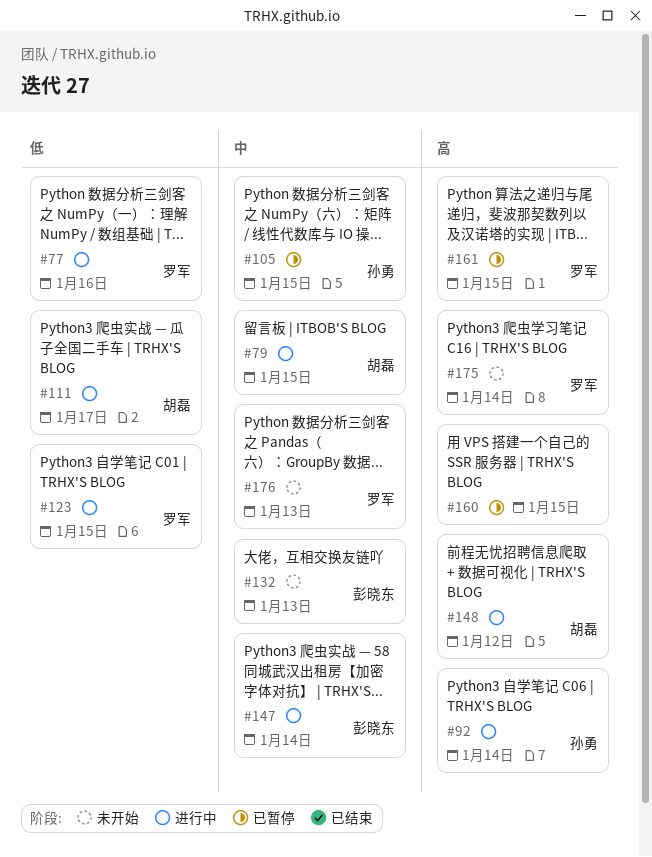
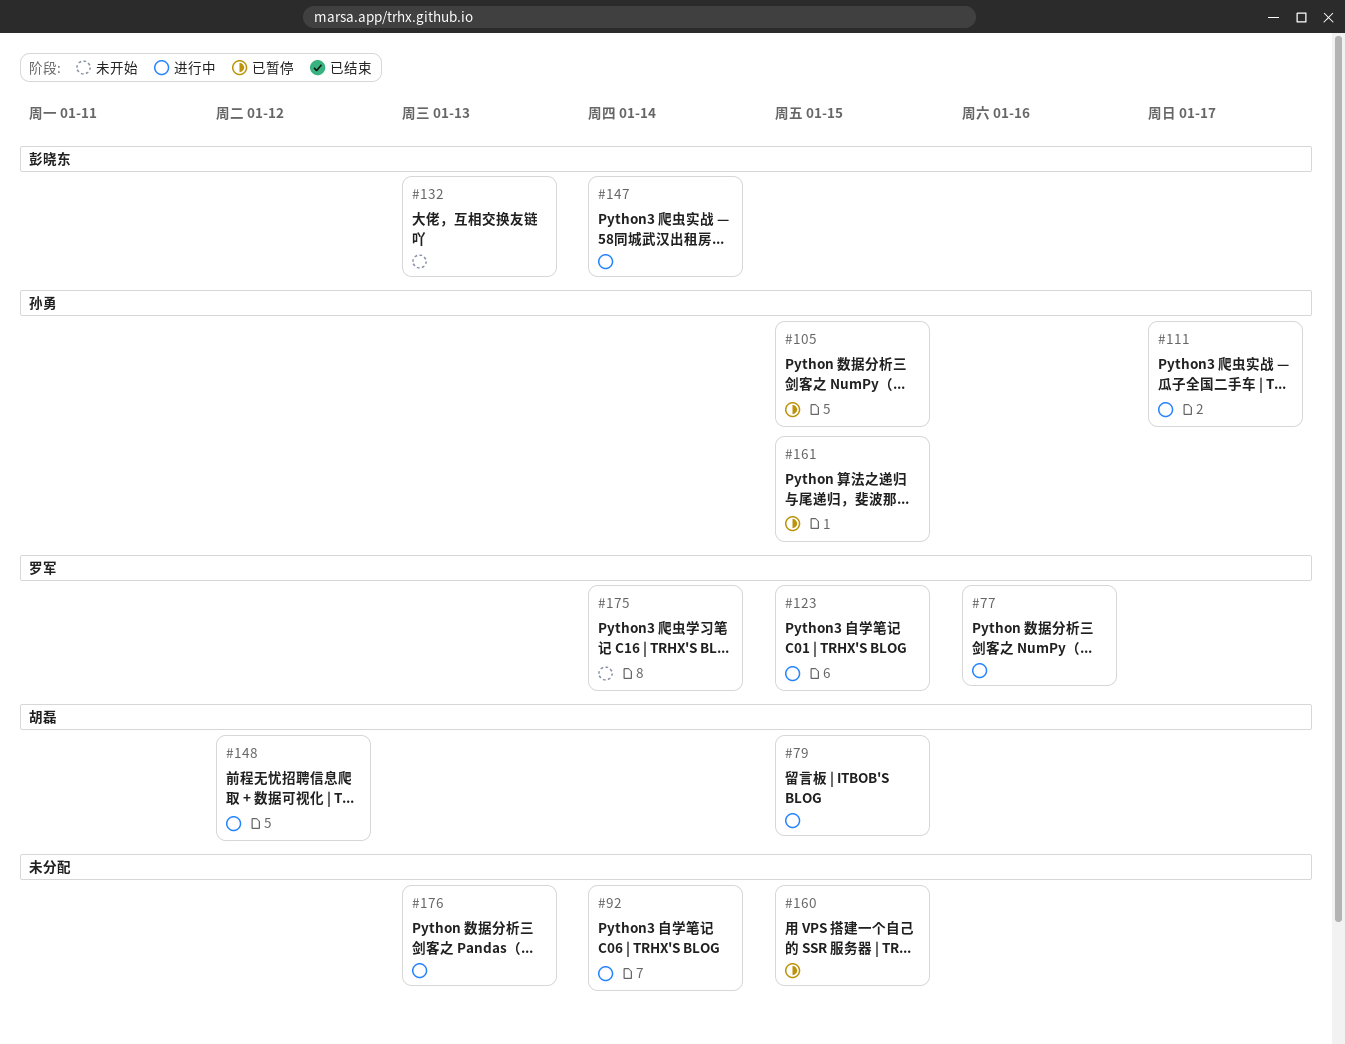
#92, owner: 孙勇 -> none
#111, owner: 胡磊 -> 孙勇
#161, owner: 罗军 -> 孙勇
#176, status: 未开始 -> 进行中
#176, owner: 罗军 -> none

